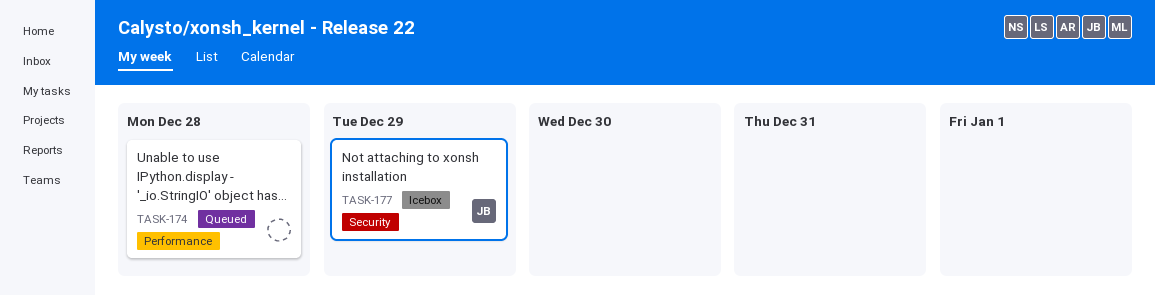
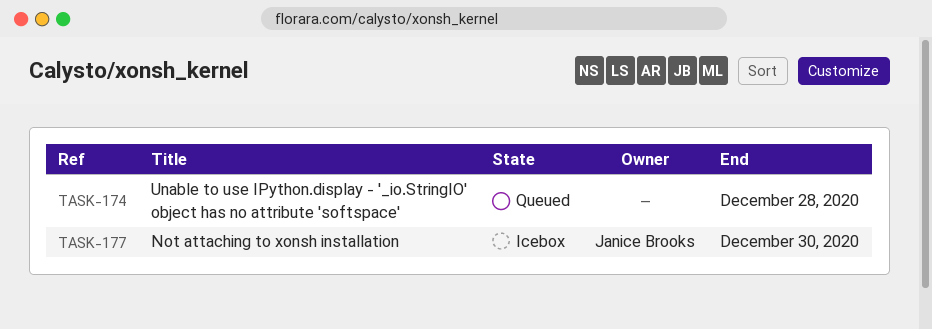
TASK-177, due: Dec 29 -> Dec 30

